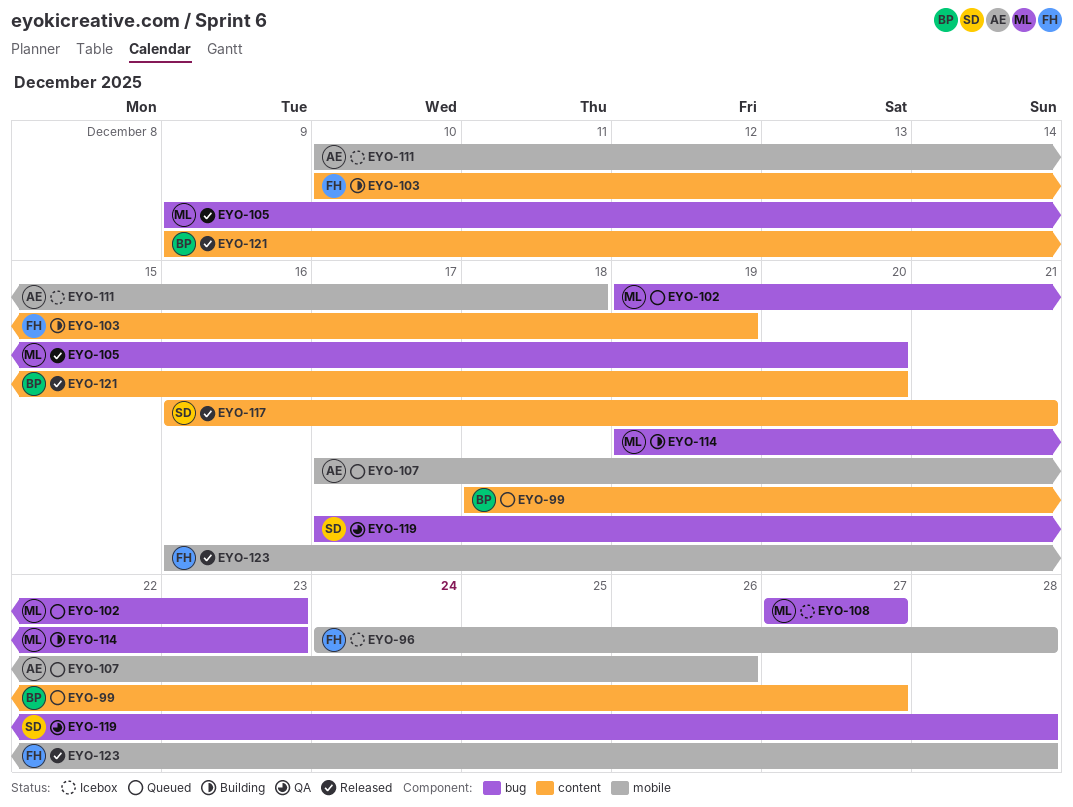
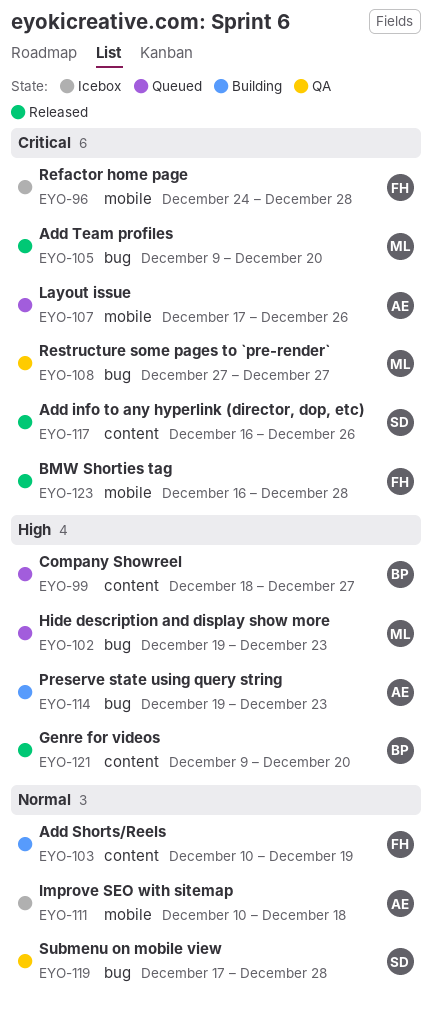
EYO-108, status: Icebox -> QA
EYO-114, owner: ML -> AE
EYO-117, due: Dec 21 -> Dec 26

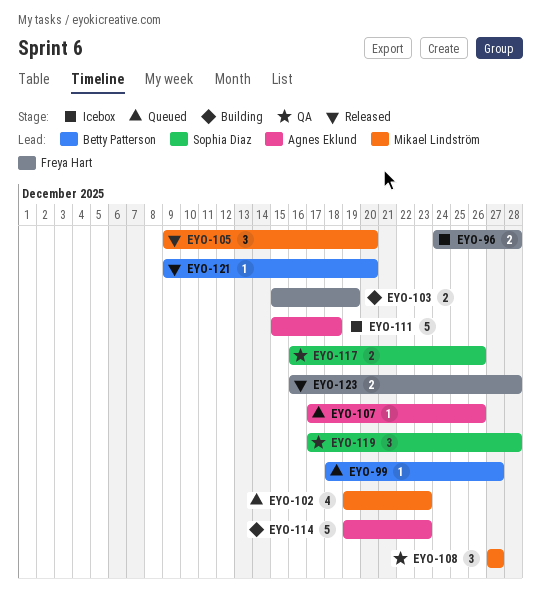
EYO-103, start: Dec 10 -> Dec 15
EYO-111, start: Dec 10 -> Dec 15
EYO-117, status: Released -> QA

